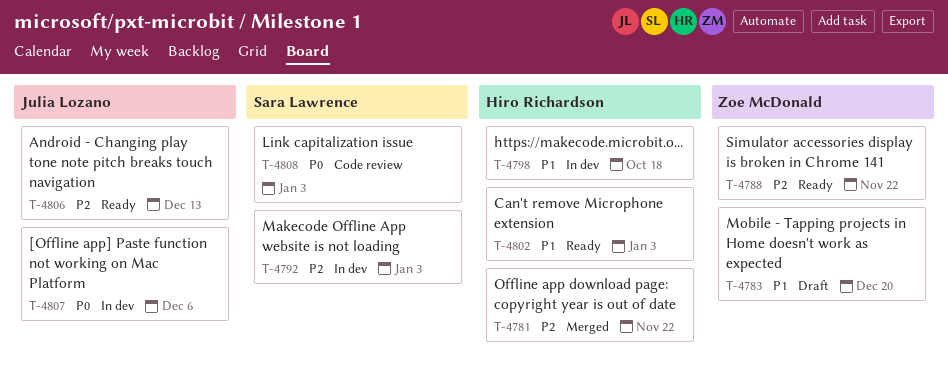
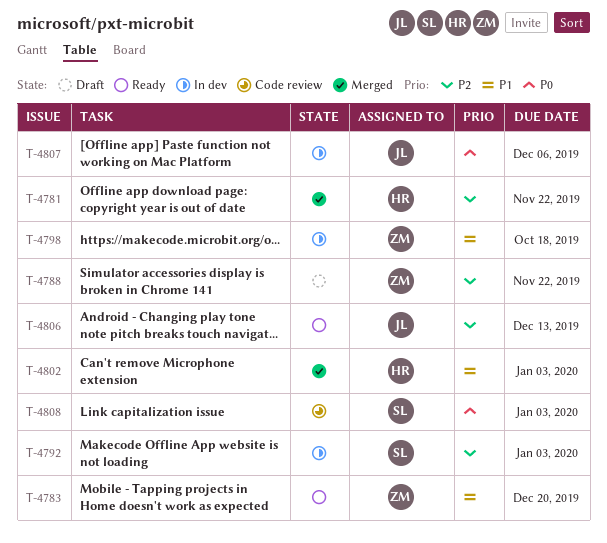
T-4783, status: Draft -> Ready
T-4788, status: Ready -> Draft
T-4798, owner: Hiro Richardson -> Zoe McDonald
T-4802, status: Ready -> Merged

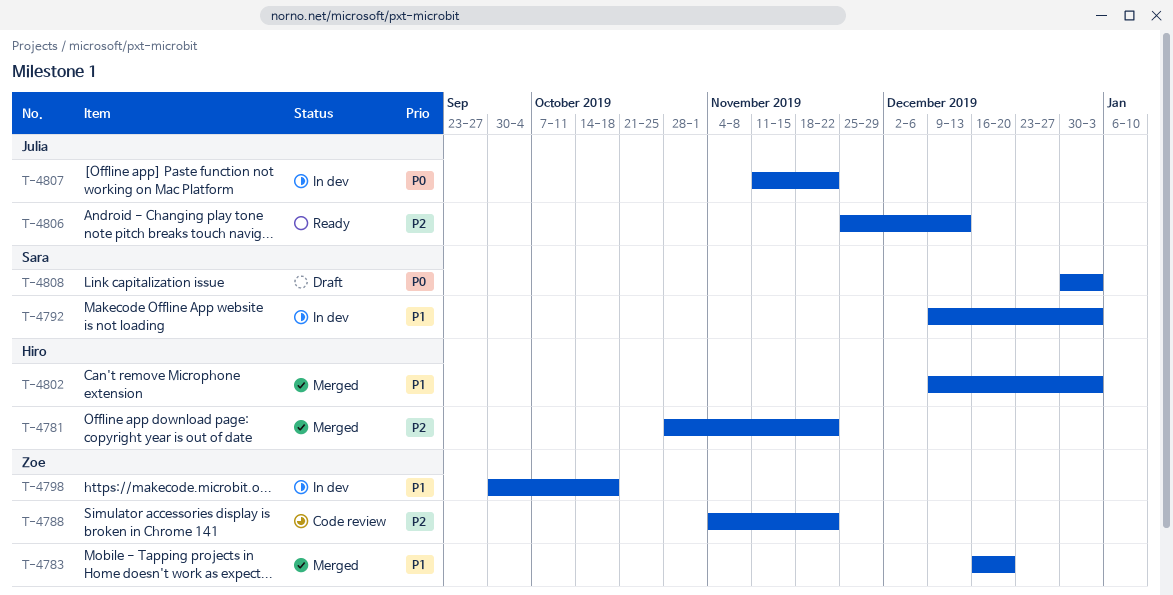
T-4783, status: Ready -> Merged
T-4788, status: Draft -> Code review
T-4792, priority: P2 -> P1
T-4807, due: Dec 6 -> Nov 22
T-4808, status: Code review -> Draft

